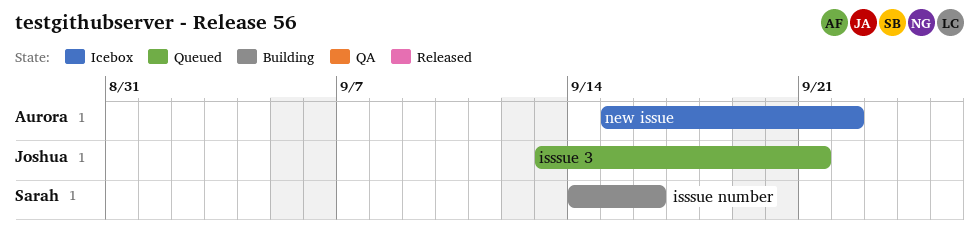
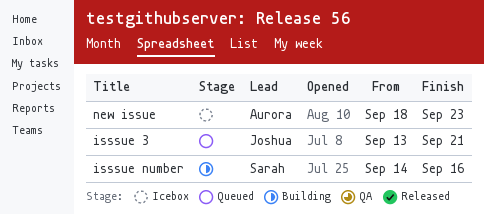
new issue, start: Sep 15 -> Sep 18
new issue, due: Sep 22 -> Sep 23

